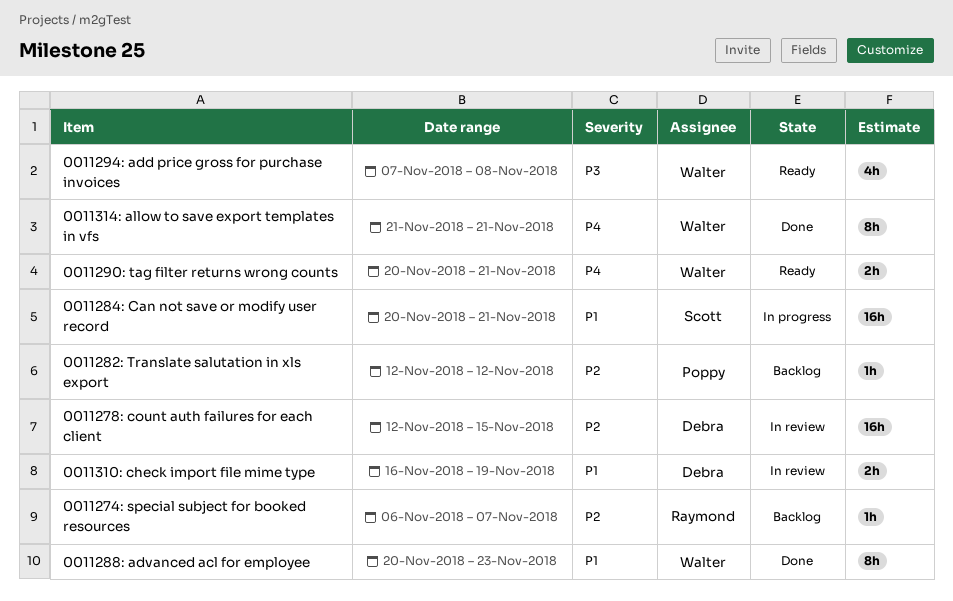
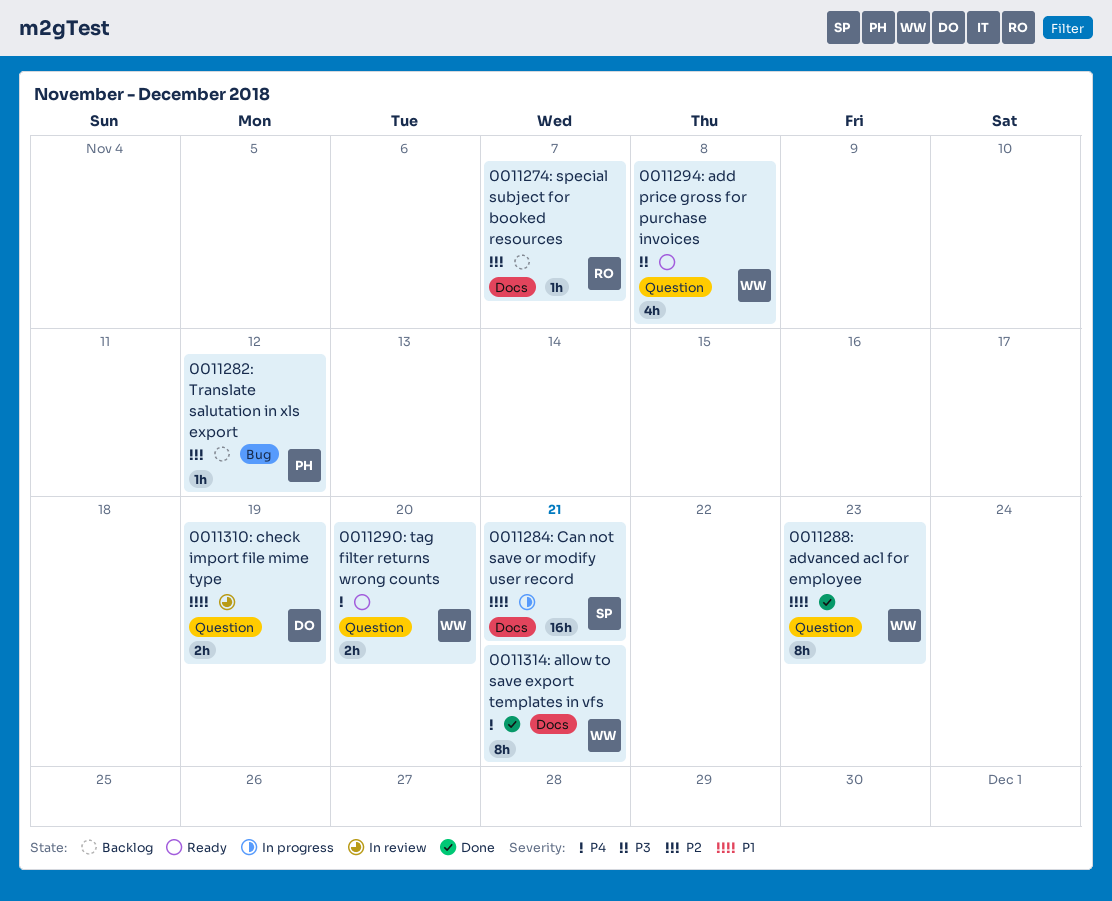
0011278: count auth failures for each client: present -> none
0011290: tag filter returns wrong counts, due: Nov 21 -> Nov 20

